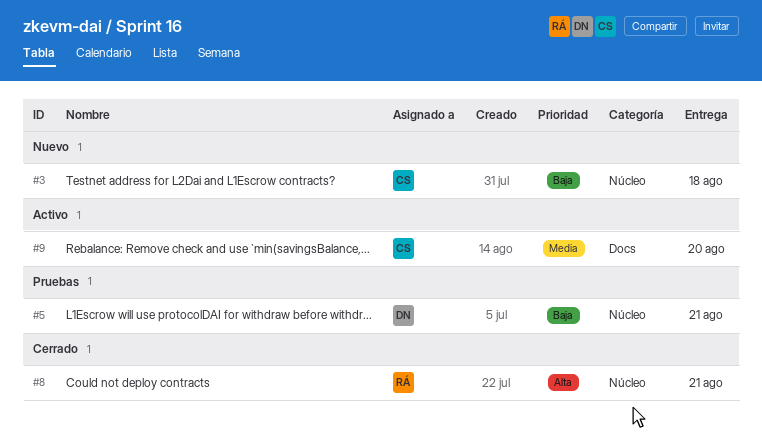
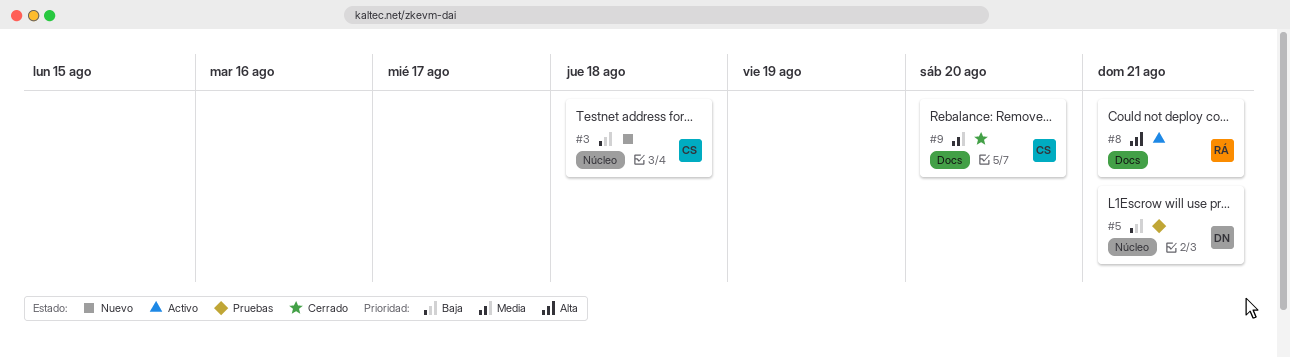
#8, status: Cerrado -> Activo
#8, label: Núcleo -> Docs
#9, status: Activo -> Cerrado

